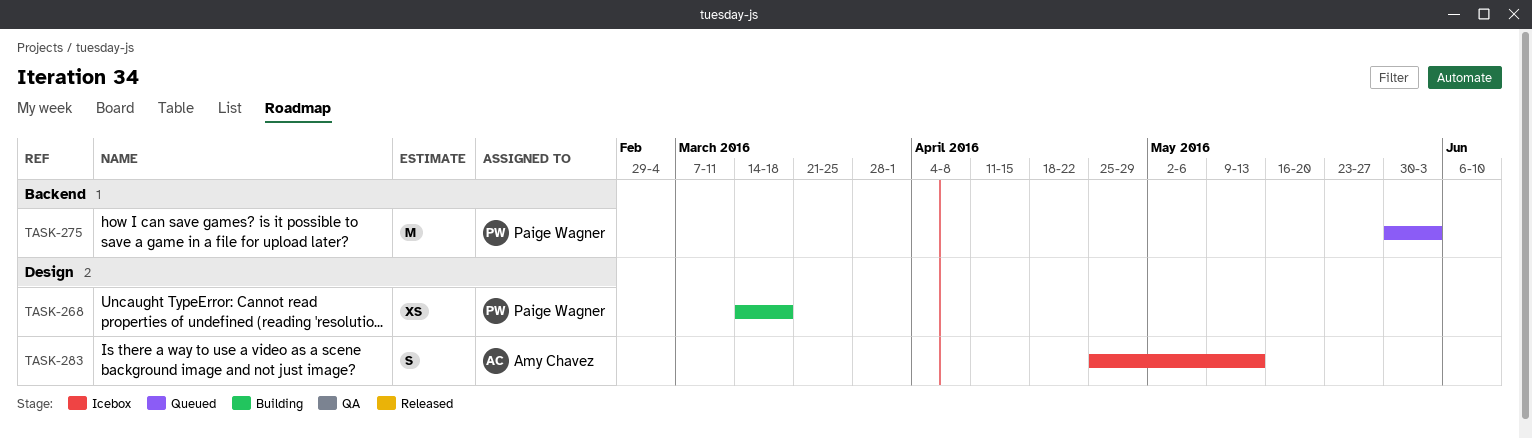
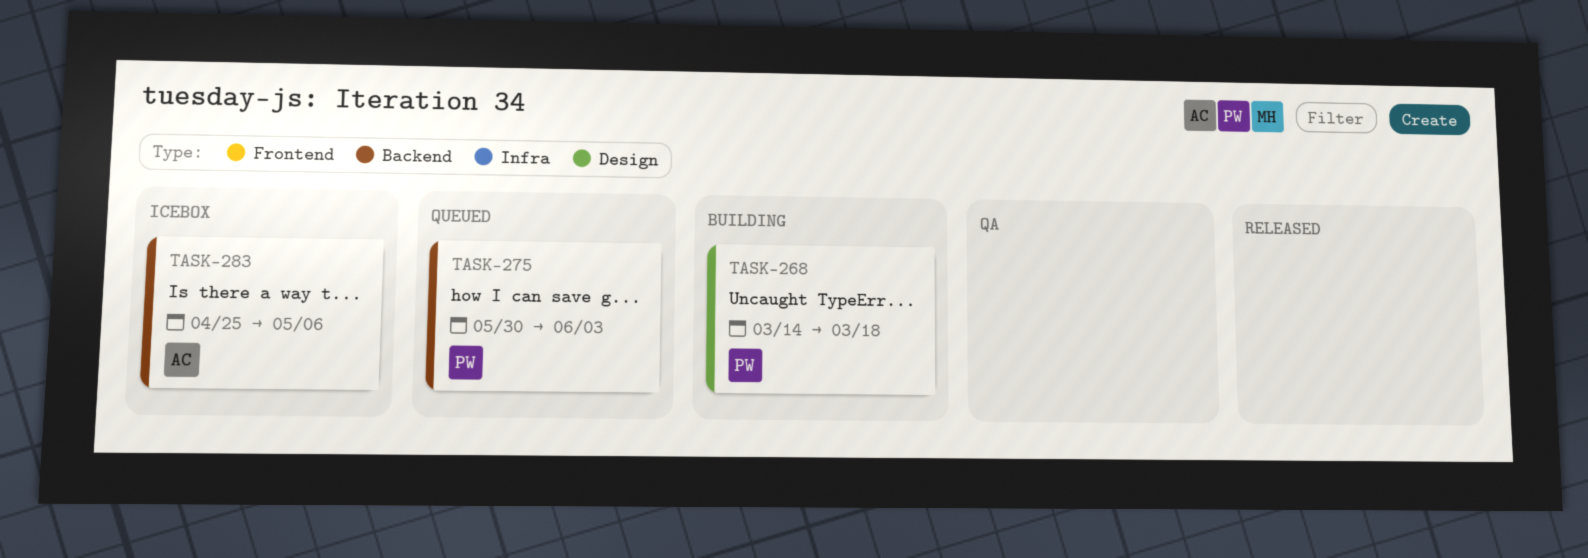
TASK-283, label: Design -> Backend
TASK-283, due: May 13 -> May 6

